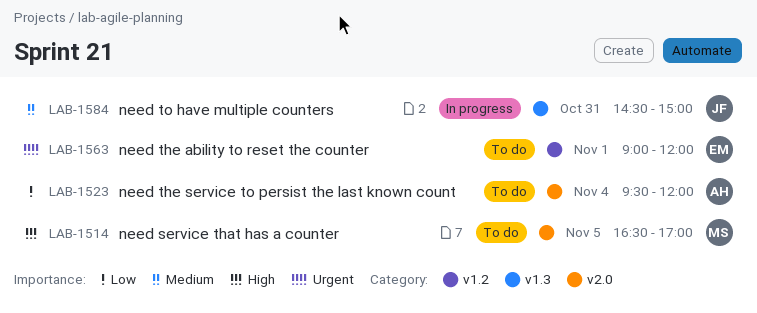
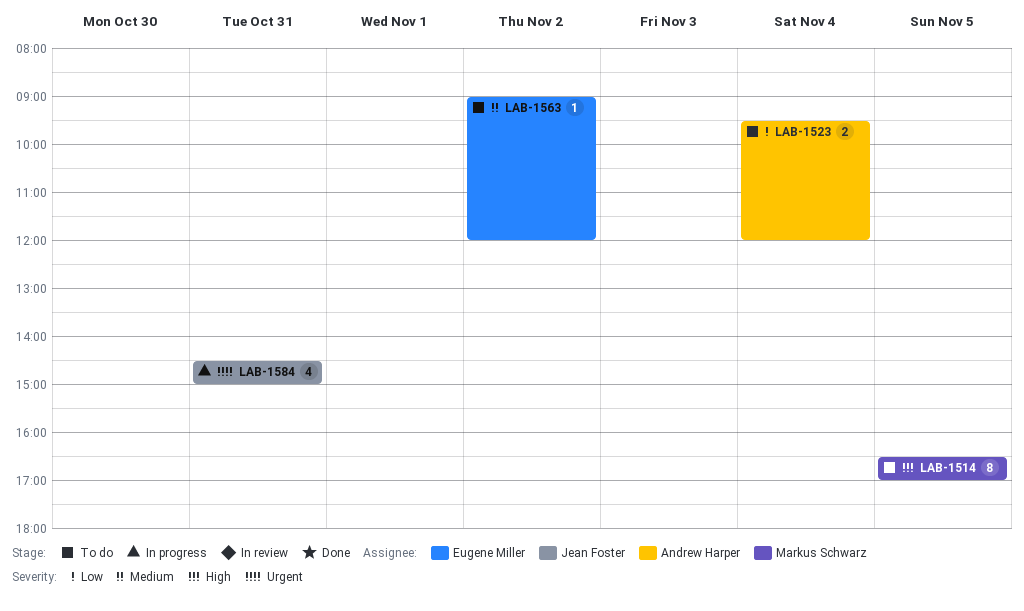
LAB-1563, priority: Urgent -> Medium
LAB-1563, day: Nov 1 -> Nov 2
LAB-1584, priority: Medium -> Urgent

